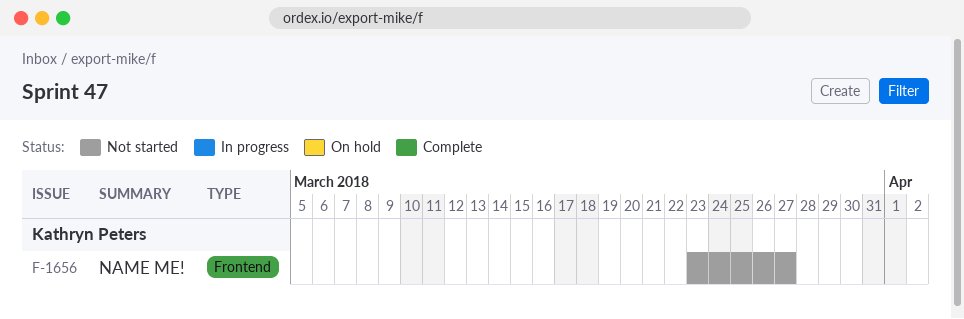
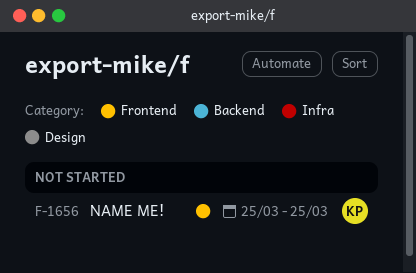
F-1656, start: Mar 23 -> Mar 25
F-1656, due: Mar 27 -> Mar 25

